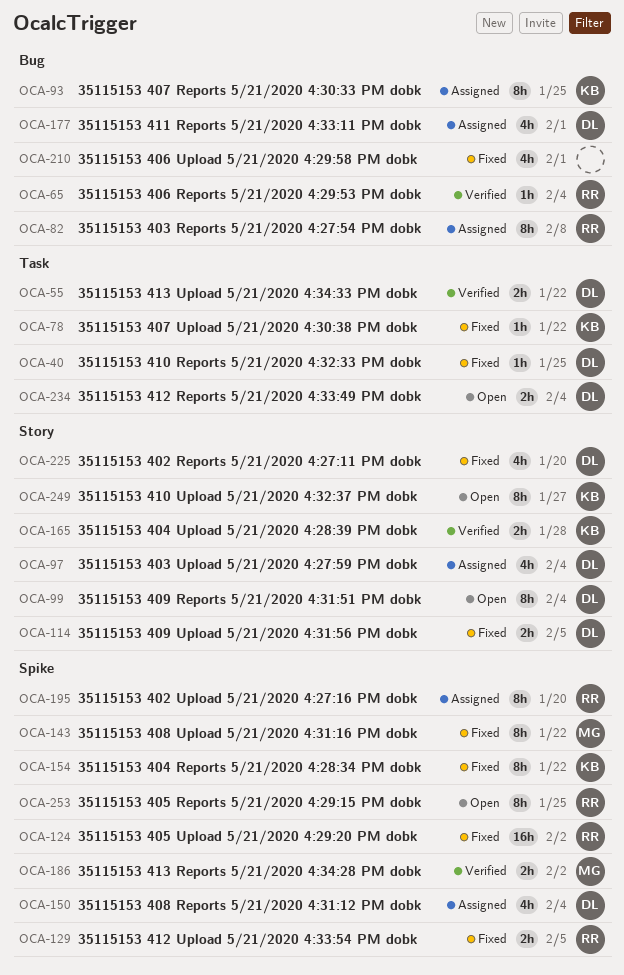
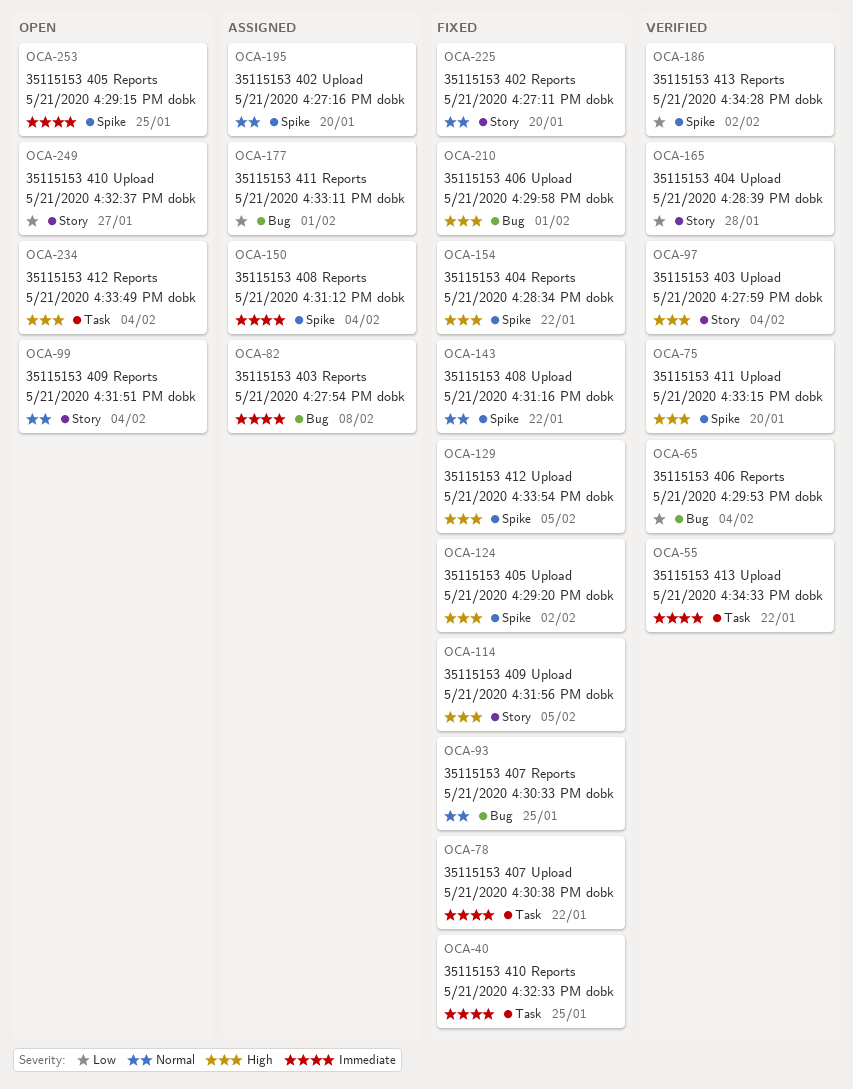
OCA-75: none -> present
OCA-93, status: Assigned -> Fixed
OCA-97, status: Assigned -> Verified

